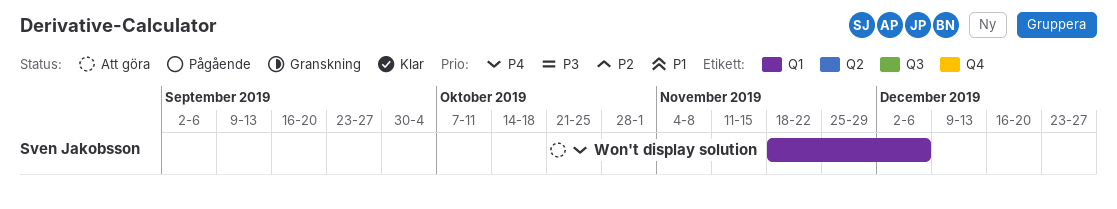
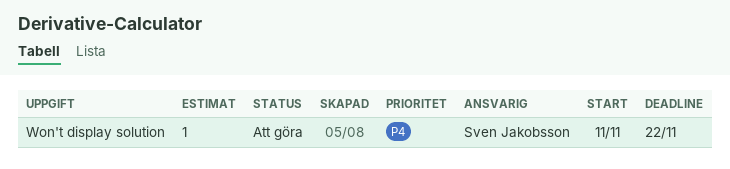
Won't display solution, start: Nov 18 -> Nov 11
Won't display solution, due: Dec 6 -> Nov 22

